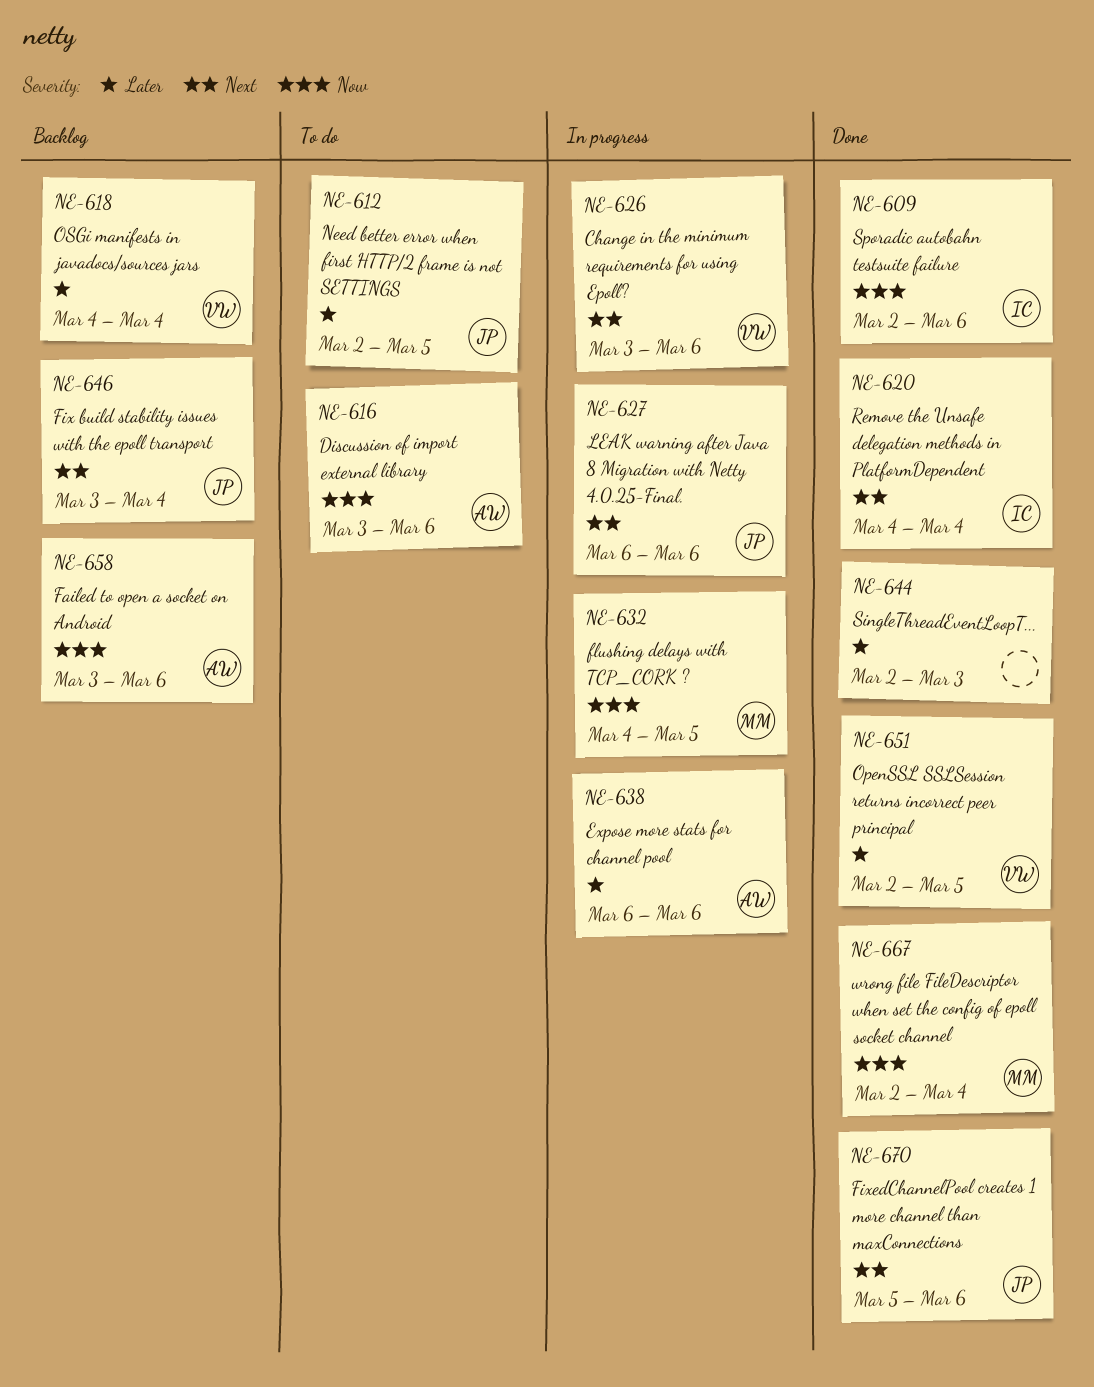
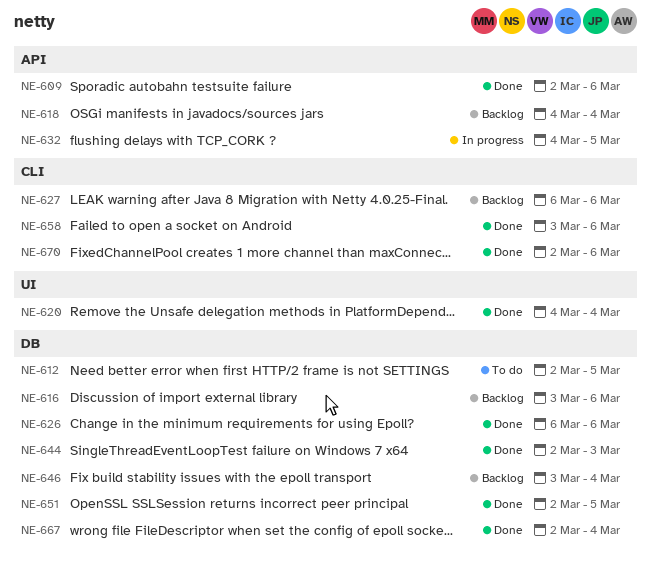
NE-616, status: To do -> Backlog
NE-626, status: In progress -> Done
NE-626, start: Mar 3 -> Mar 6
NE-627, status: In progress -> Backlog
NE-638: present -> none
NE-658, status: Backlog -> Done
NE-670, start: Mar 5 -> Mar 2

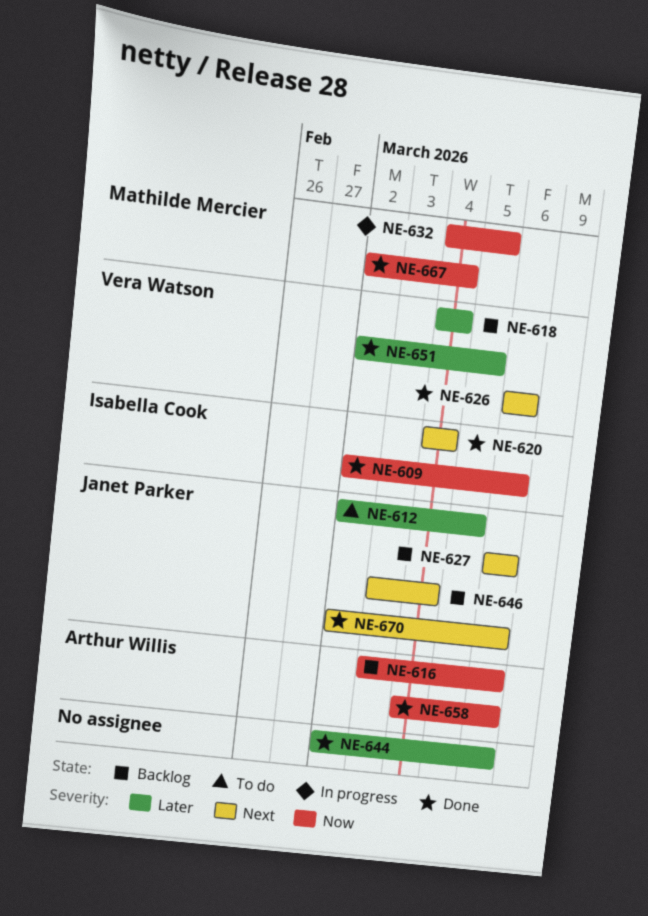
NE-644, due: Mar 3 -> Mar 6
NE-658, start: Mar 3 -> Mar 4

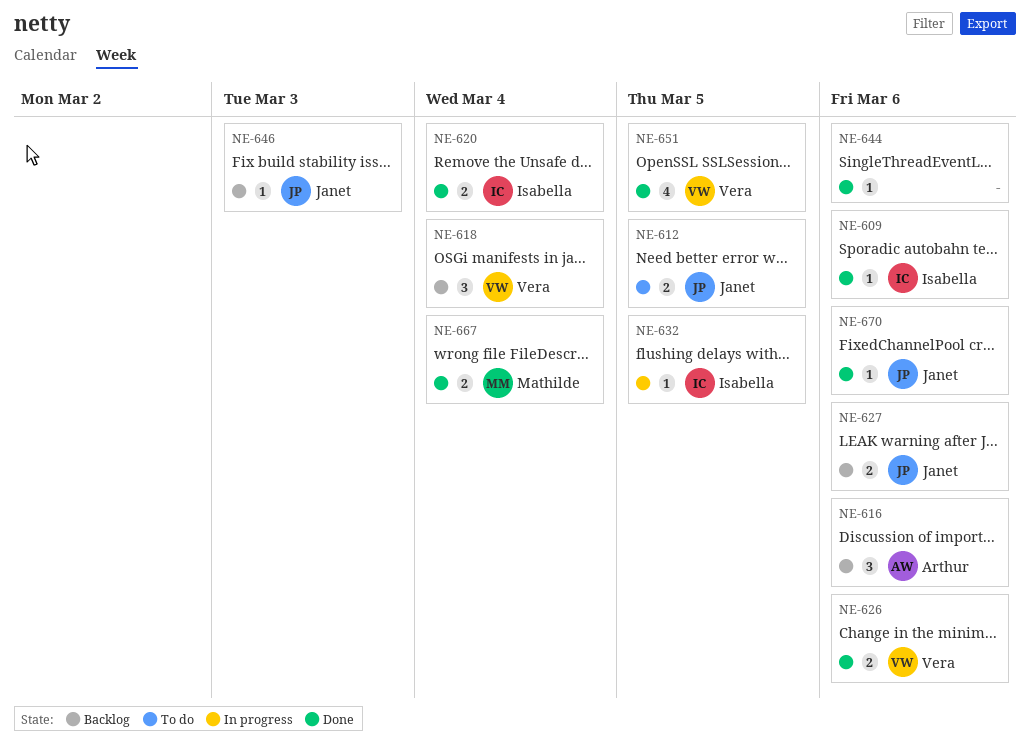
NE-632, owner: Mathilde Mercier -> Isabella Cook
NE-646, due: Mar 4 -> Mar 3
NE-658: present -> none

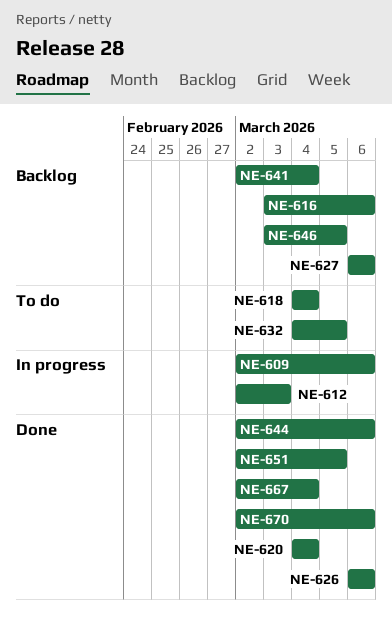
NE-609, status: Done -> In progress
NE-612, status: To do -> In progress
NE-612, due: Mar 5 -> Mar 3
NE-618, status: Backlog -> To do
NE-632, status: In progress -> To do
NE-641: none -> present
NE-646, due: Mar 3 -> Mar 5

